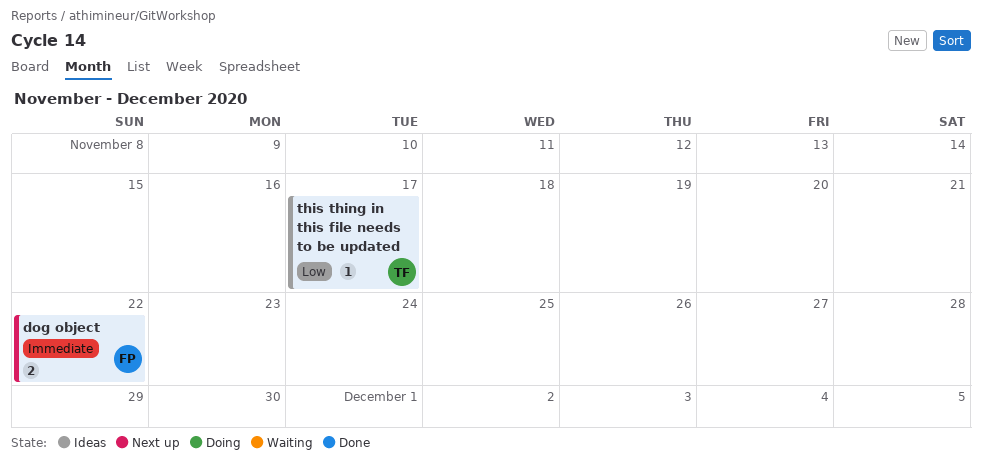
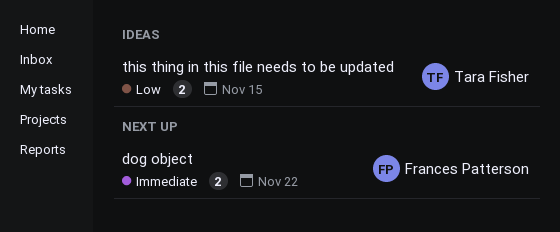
this thing in this file needs to be updated, estimate: 1 -> 2
this thing in this file needs to be updated, due: Nov 17 -> Nov 15

